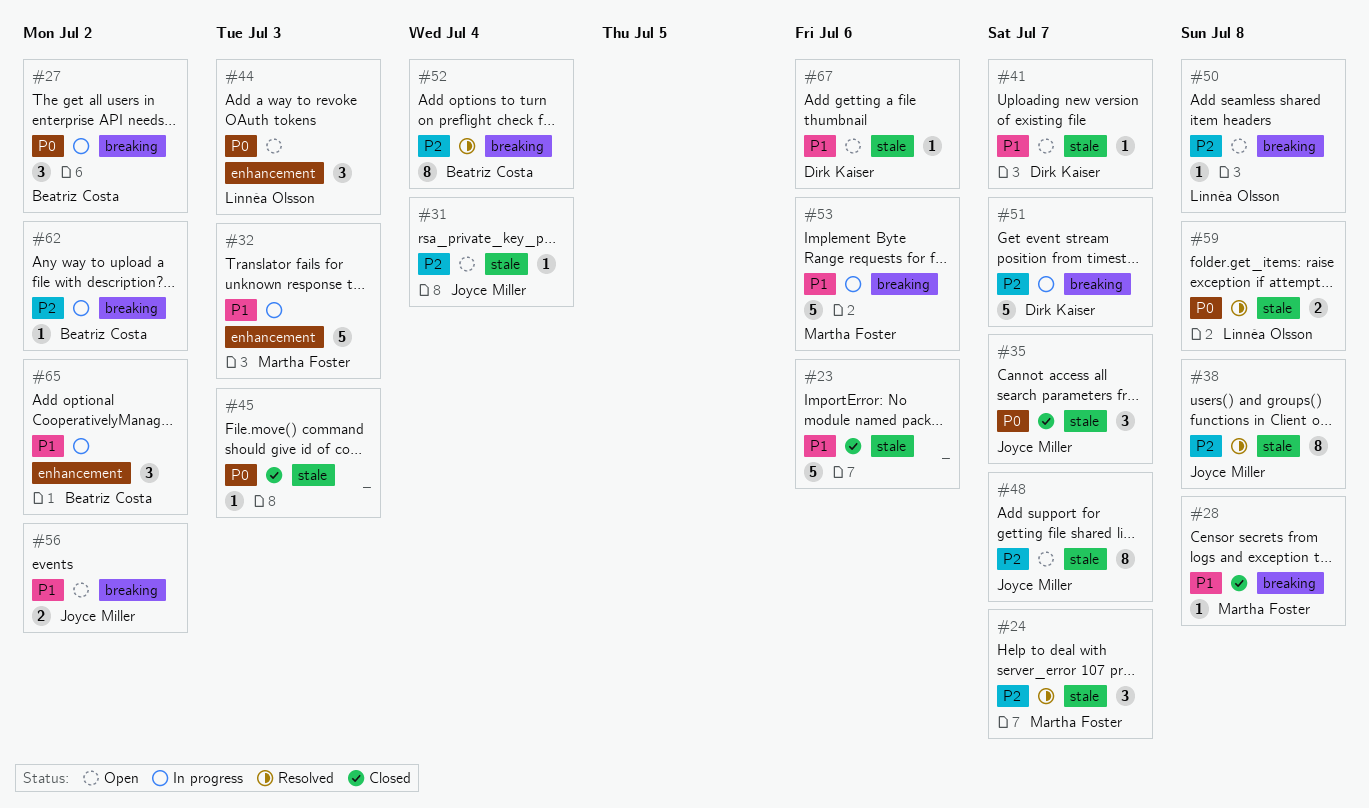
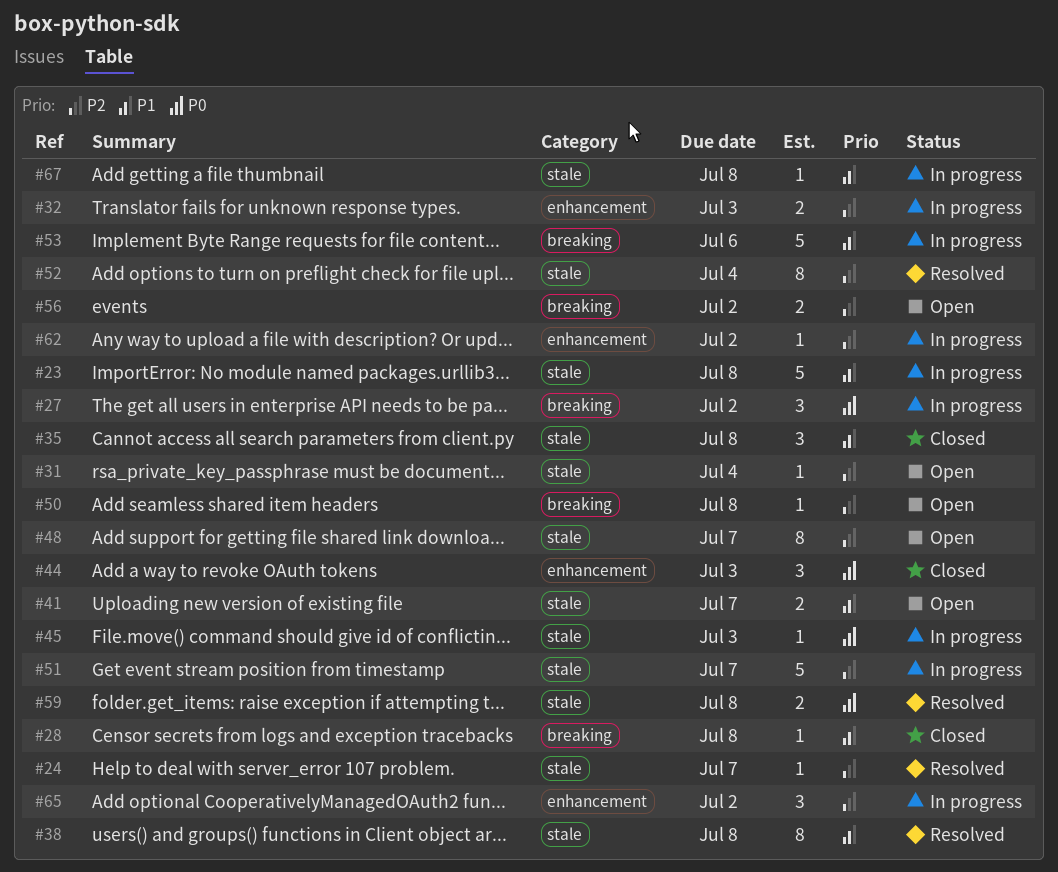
#23, status: Closed -> In progress
#23, due: Jul 6 -> Jul 8
#24, estimate: 3 -> 1
#32, priority: P1 -> P2
#32, estimate: 5 -> 2
#35, priority: P0 -> P1
#35, due: Jul 7 -> Jul 8
#38, priority: P2 -> P1
#41, estimate: 1 -> 2
#44, status: Open -> Closed
#45, status: Closed -> In progress
#51, label: breaking -> stale
#52, label: breaking -> stale
#56, priority: P1 -> P2
#62, label: breaking -> enhancement
#65, priority: P1 -> P2
#67, status: Open -> In progress
#67, due: Jul 6 -> Jul 8

